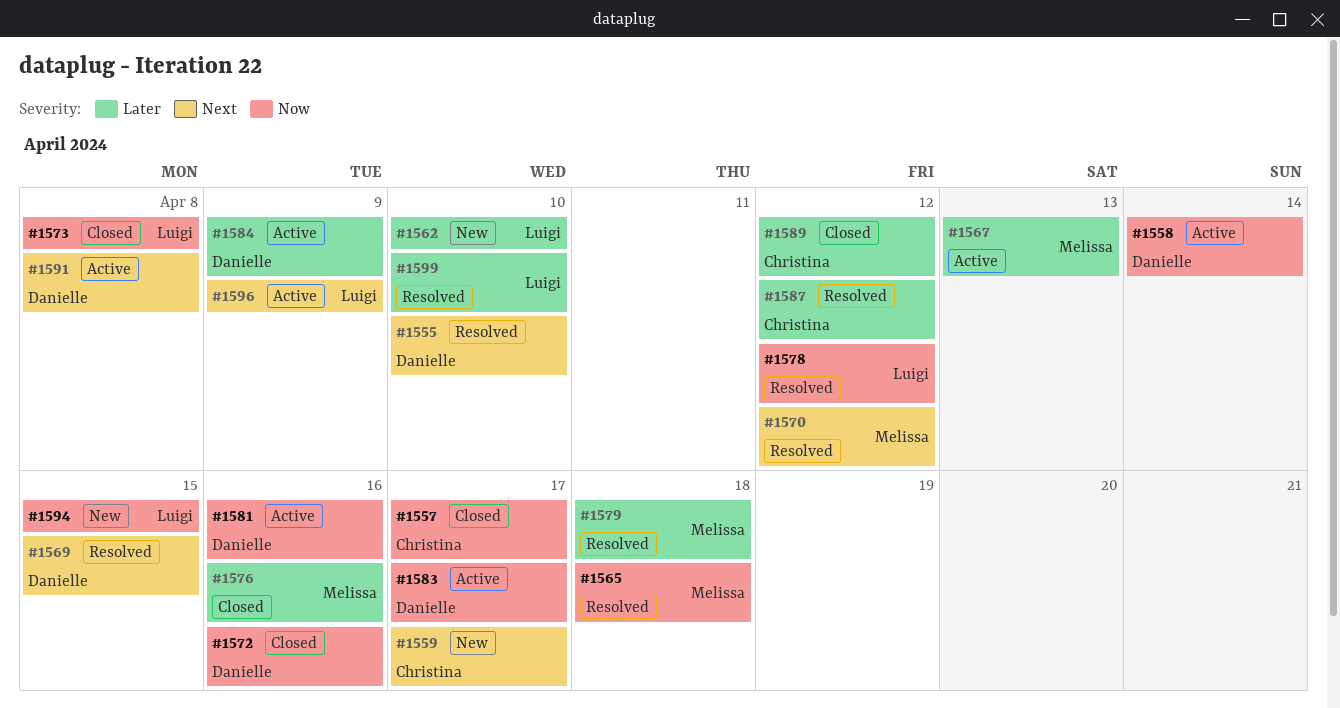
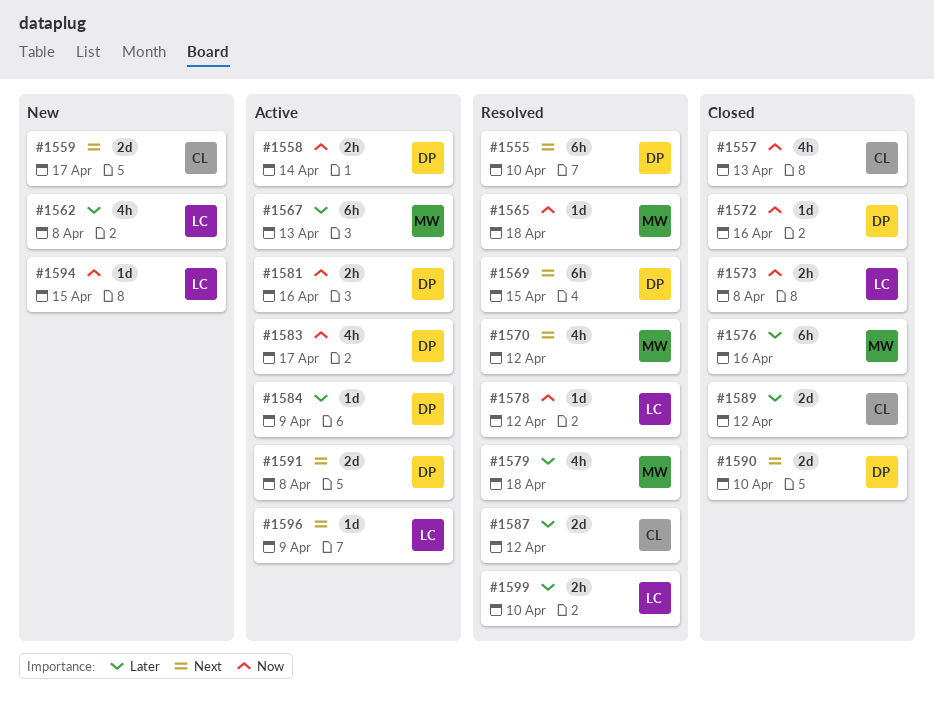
#1557, due: Apr 17 -> Apr 13
#1562, due: Apr 10 -> Apr 8
#1590: none -> present

